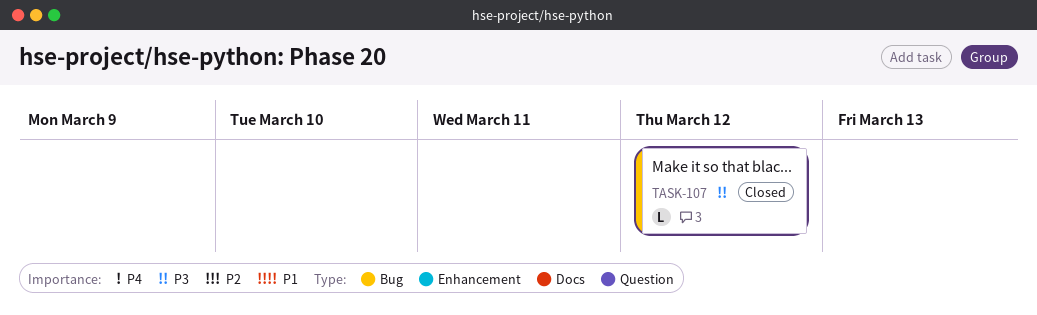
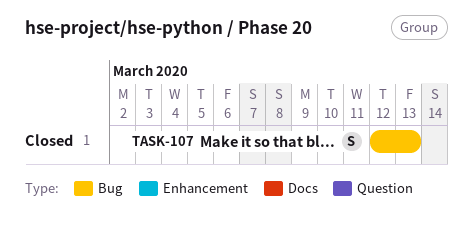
TASK-107, estimate: L -> S
TASK-107, due: Mar 12 -> Mar 13

